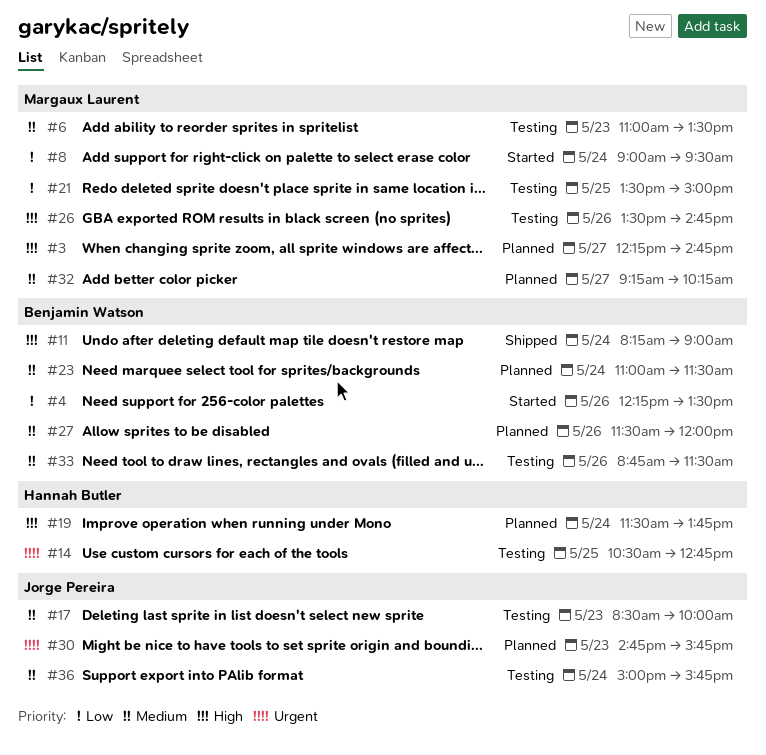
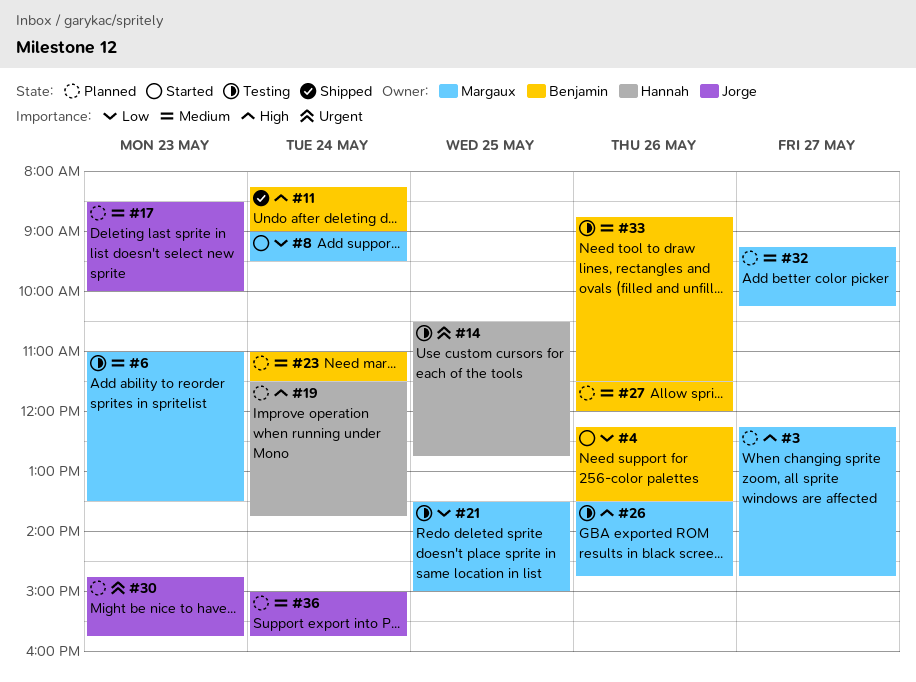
#17, status: Testing -> Planned
#36, status: Testing -> Planned

